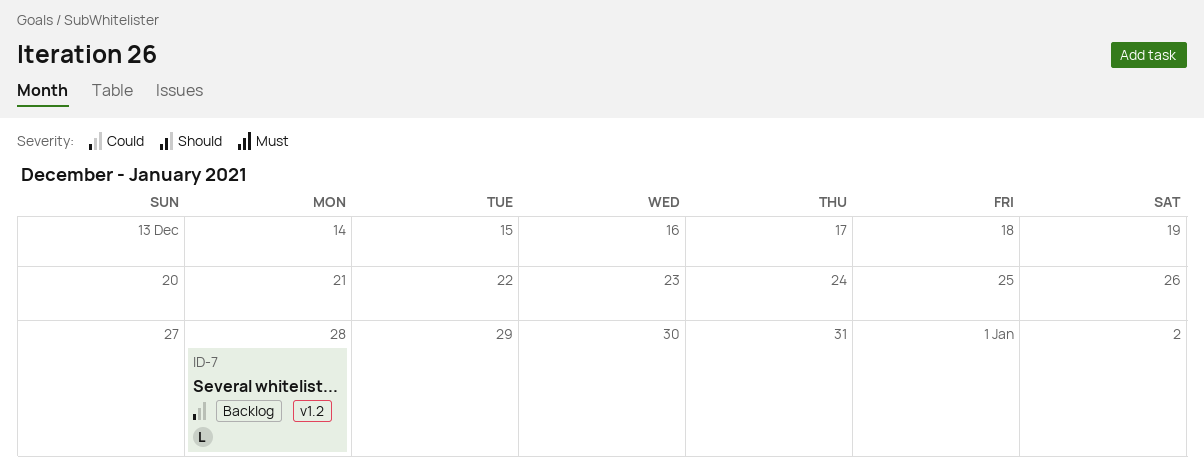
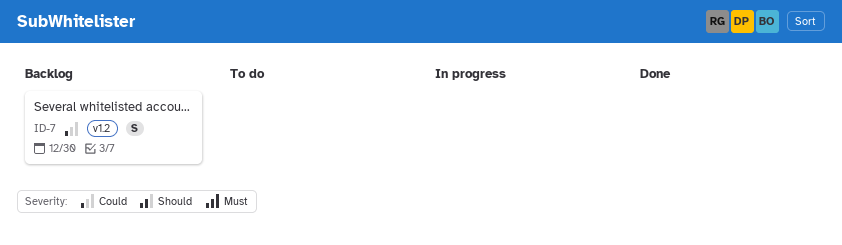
ID-7, estimate: L -> S
ID-7, due: Dec 28 -> Dec 30

